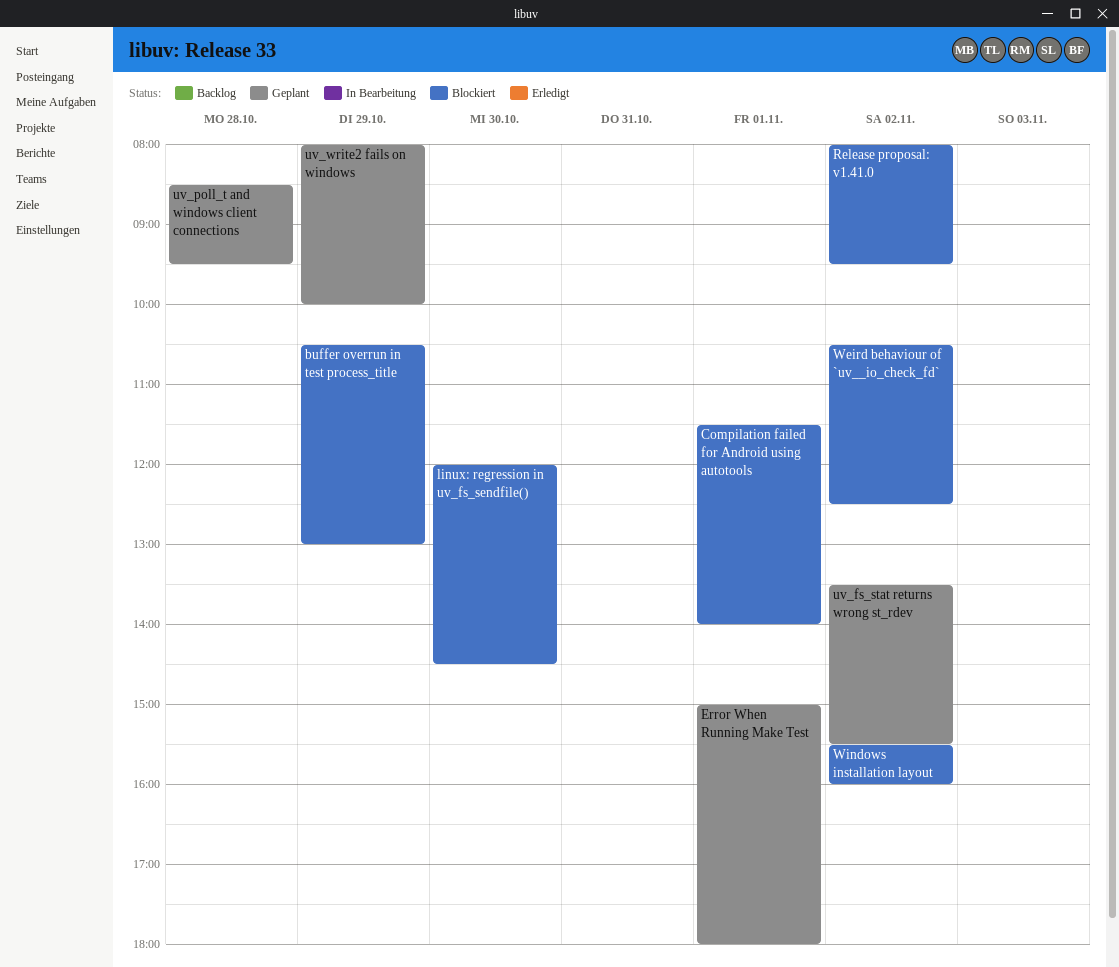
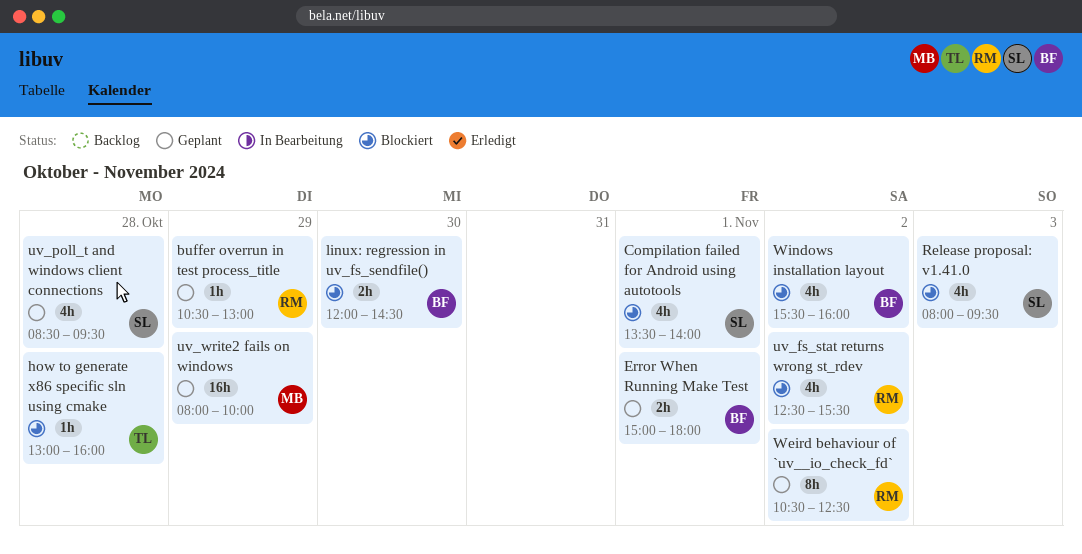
buffer overrun in test process_title, status: Blockiert -> Geplant
Compilation failed for Android using autotools, begins: 11:30 -> 13:30
how to generate x86 specific sln using cmake: none -> present
Release proposal: v1.41.0, day: Nov 2 -> Nov 3
uv_fs_stat returns wrong st_rdev, status: Geplant -> Blockiert
uv_fs_stat returns wrong st_rdev, begins: 13:30 -> 12:30
Weird behaviour of `uv__io_check_fd`, status: Blockiert -> Geplant

